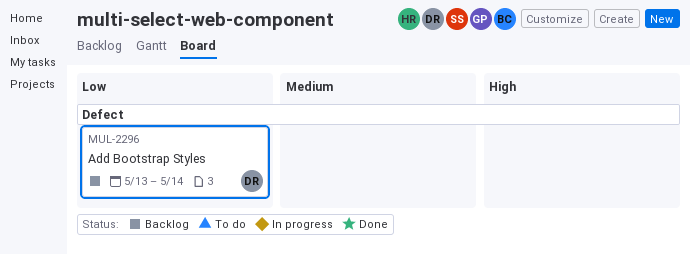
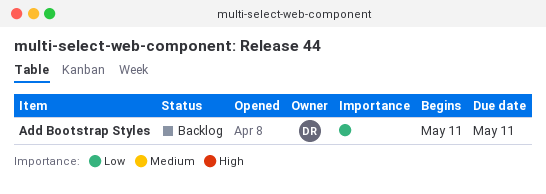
Add Bootstrap Styles, start: May 13 -> May 11
Add Bootstrap Styles, due: May 14 -> May 11

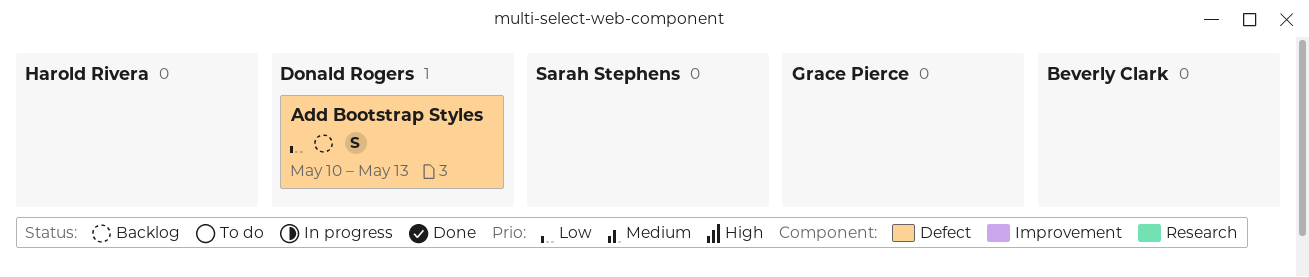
Add Bootstrap Styles, start: May 11 -> May 10
Add Bootstrap Styles, due: May 11 -> May 13

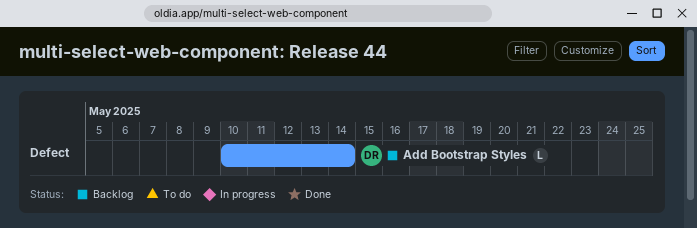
Add Bootstrap Styles, estimate: S -> L
Add Bootstrap Styles, due: May 13 -> May 14

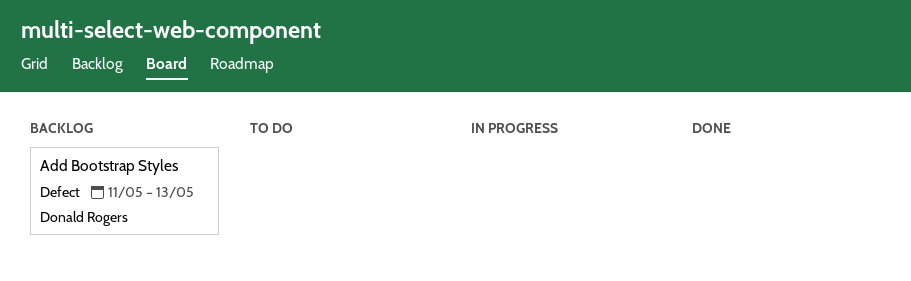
Add Bootstrap Styles, start: May 10 -> May 11
Add Bootstrap Styles, due: May 14 -> May 13

